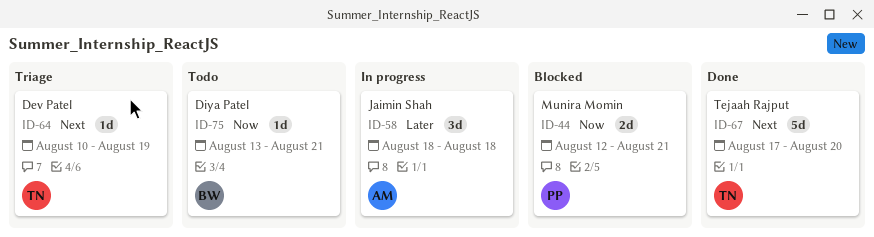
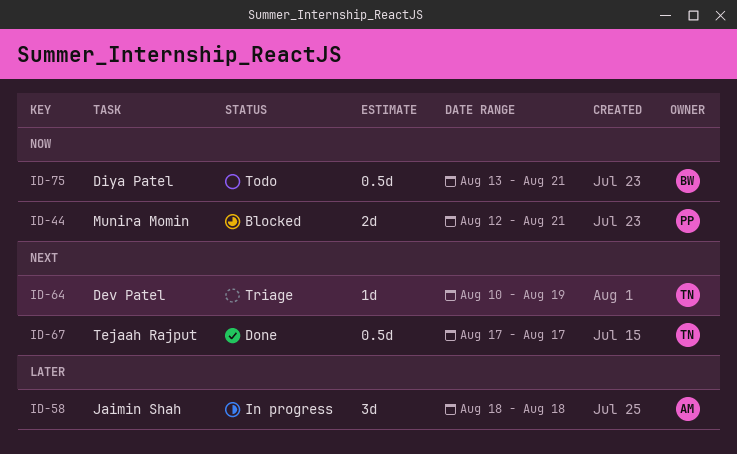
ID-67, estimate: 5d -> 0.5d
ID-67, due: Aug 20 -> Aug 17
ID-75, estimate: 1d -> 0.5d

